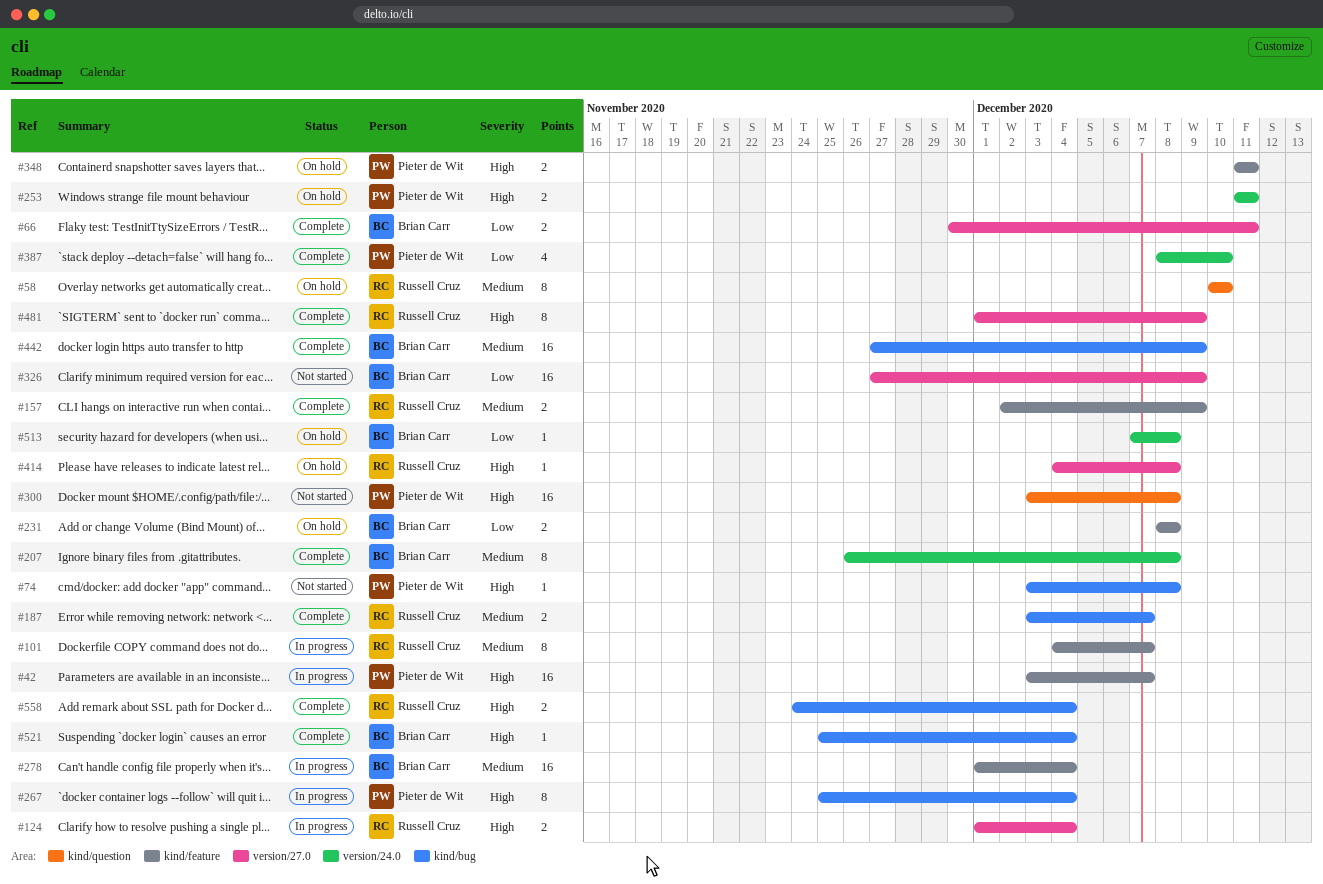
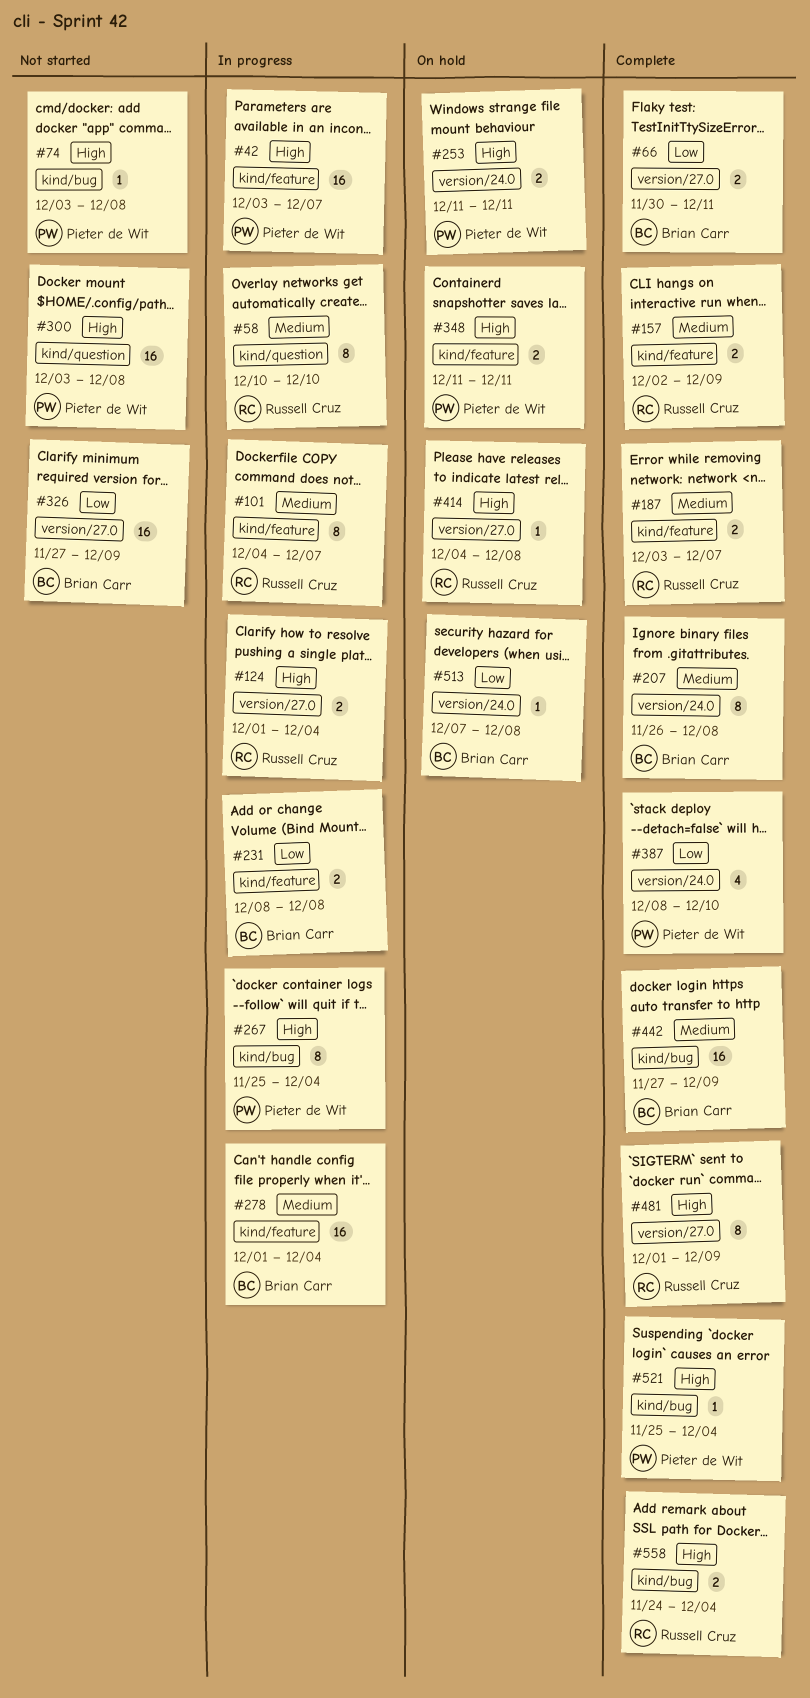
#58, status: On hold -> In progress
#187, label: kind/bug -> kind/feature
#231, status: On hold -> In progress
#521, owner: Brian Carr -> Pieter de Wit

